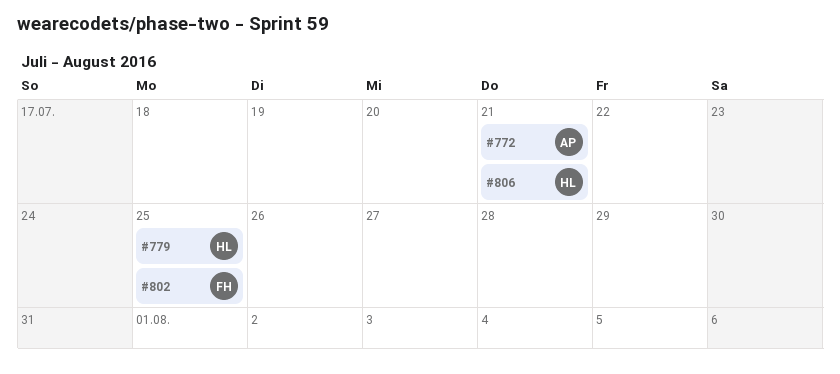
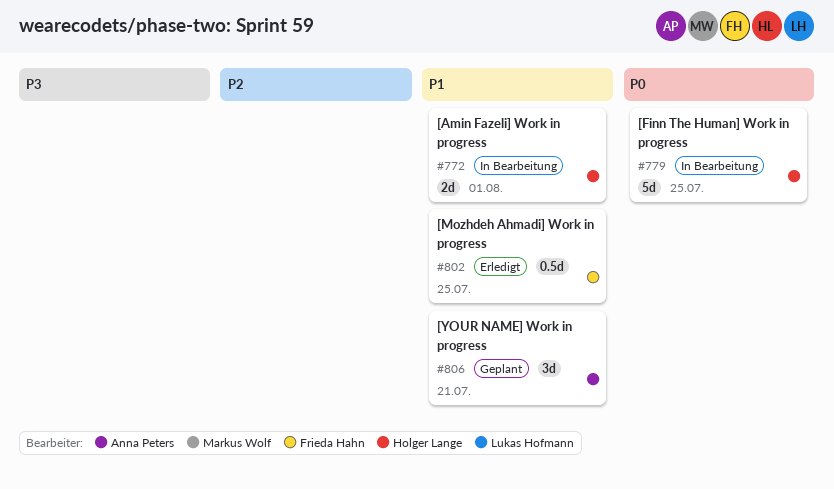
#772, owner: Anna Peters -> Holger Lange
#772, due: Jul 21 -> Aug 1
#806, owner: Holger Lange -> Anna Peters

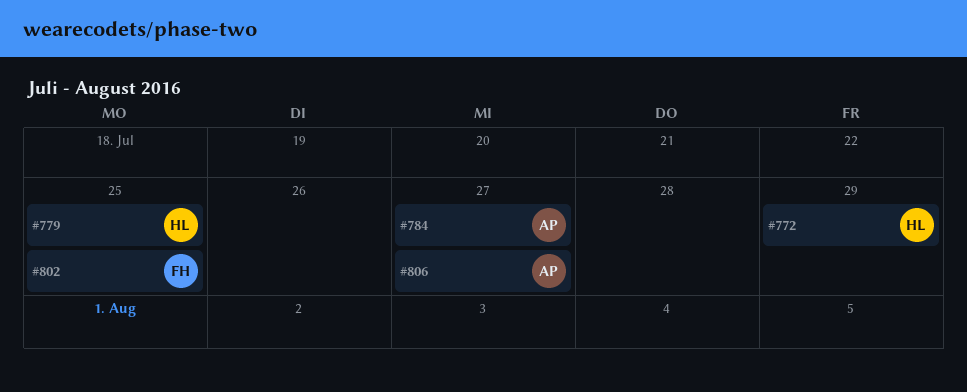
#772, due: Aug 1 -> Jul 29
#784: none -> present
#806, due: Jul 21 -> Jul 27

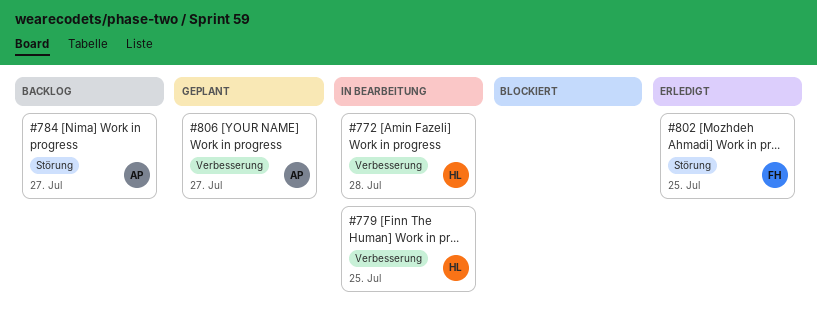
#772, due: Jul 29 -> Jul 28

